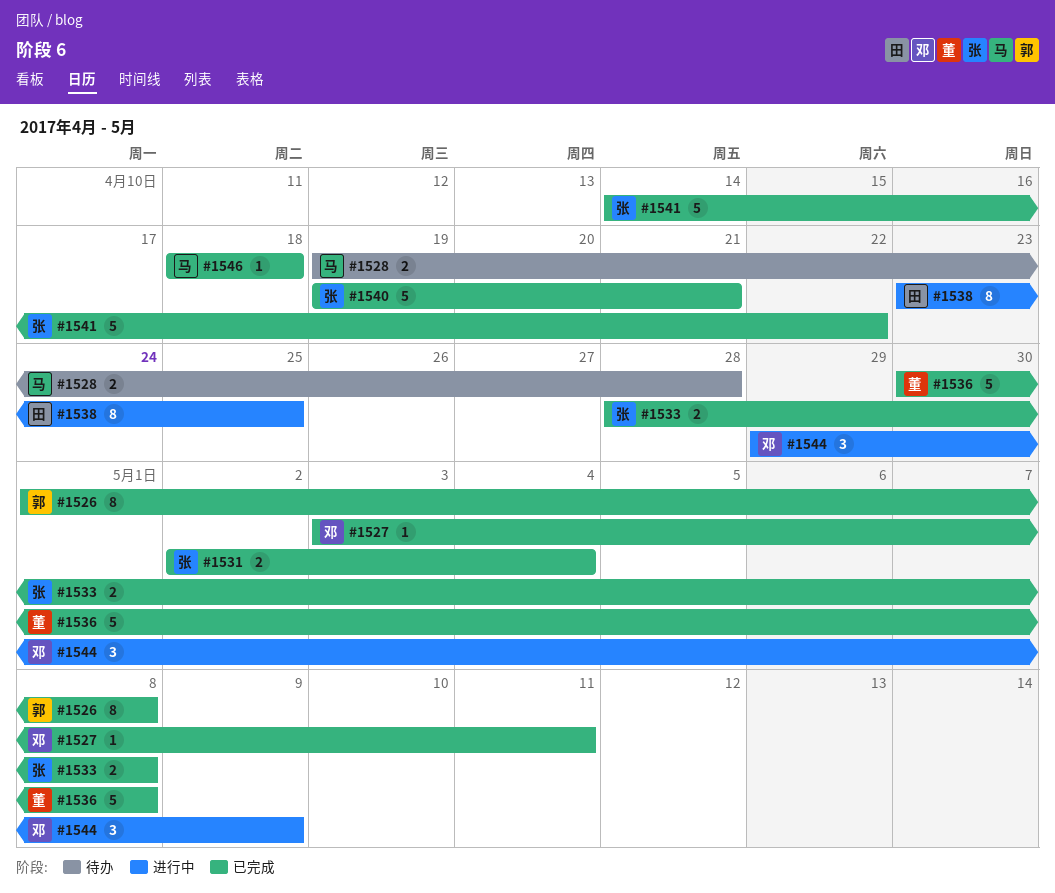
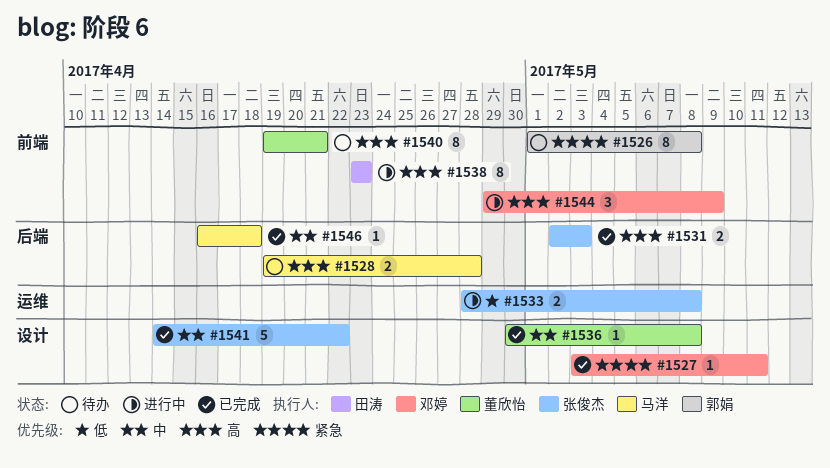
#1526, status: 已完成 -> 待办
#1531, due: May 4 -> May 3
#1533, status: 已完成 -> 进行中
#1536, estimate: 5 -> 1
#1538, due: Apr 25 -> Apr 23
#1540, status: 已完成 -> 待办
#1540, owner: 张俊杰 -> 董欣怡
#1540, estimate: 5 -> 8
#1546, start: Apr 18 -> Apr 16

